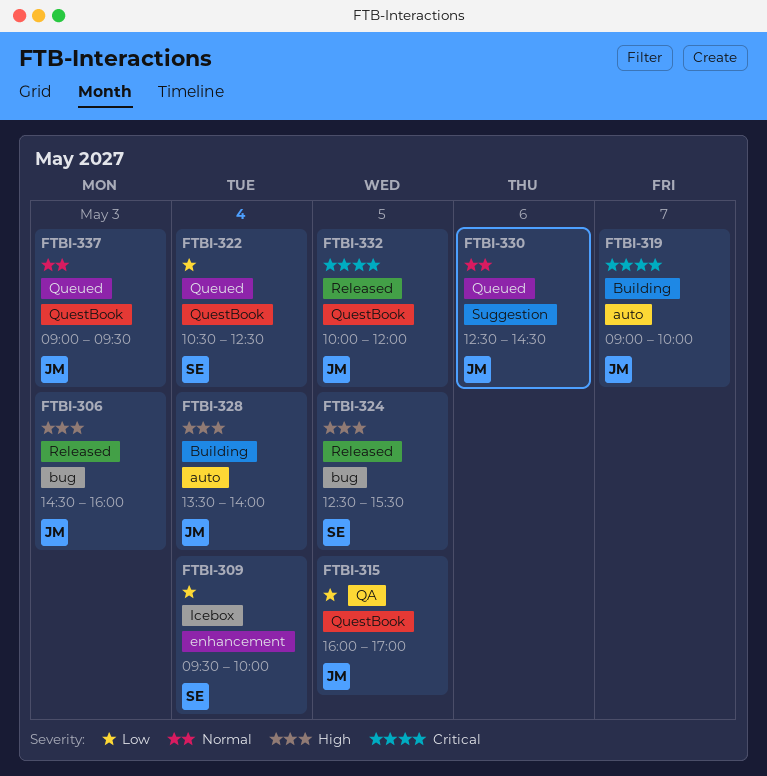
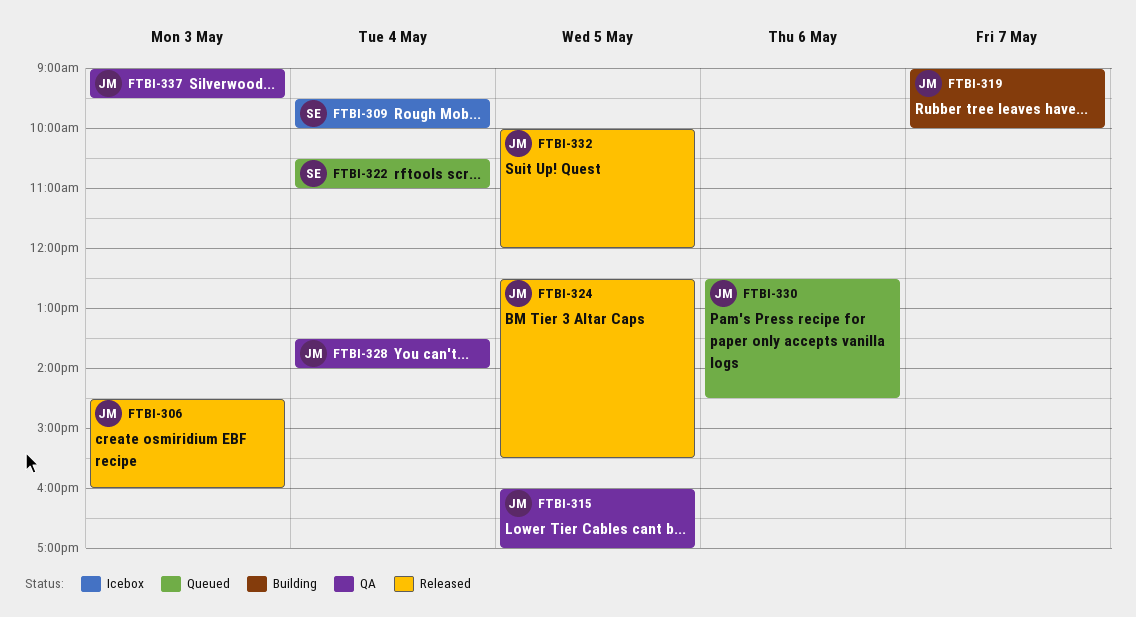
FTBI-322, ends: 12:30 -> 11:00
FTBI-324, owner: SE -> JM
FTBI-328, status: Building -> QA
FTBI-337, status: Queued -> QA

